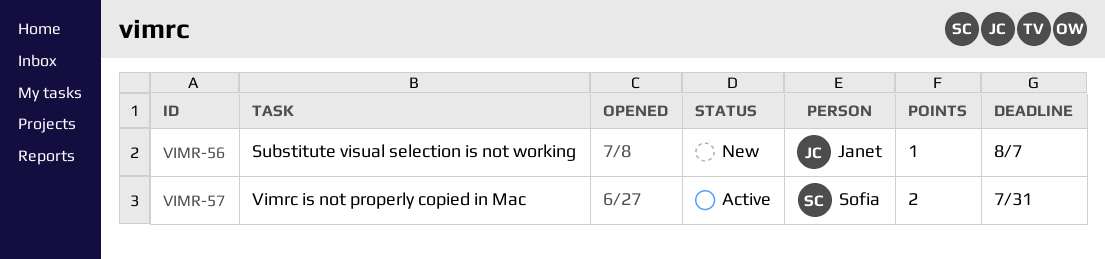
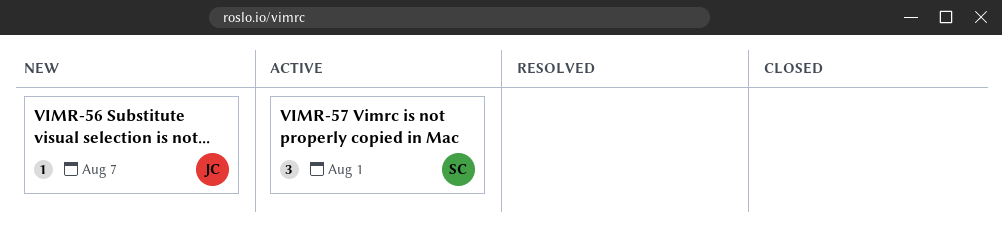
VIMR-57, estimate: 2 -> 3
VIMR-57, due: Jul 31 -> Aug 1

